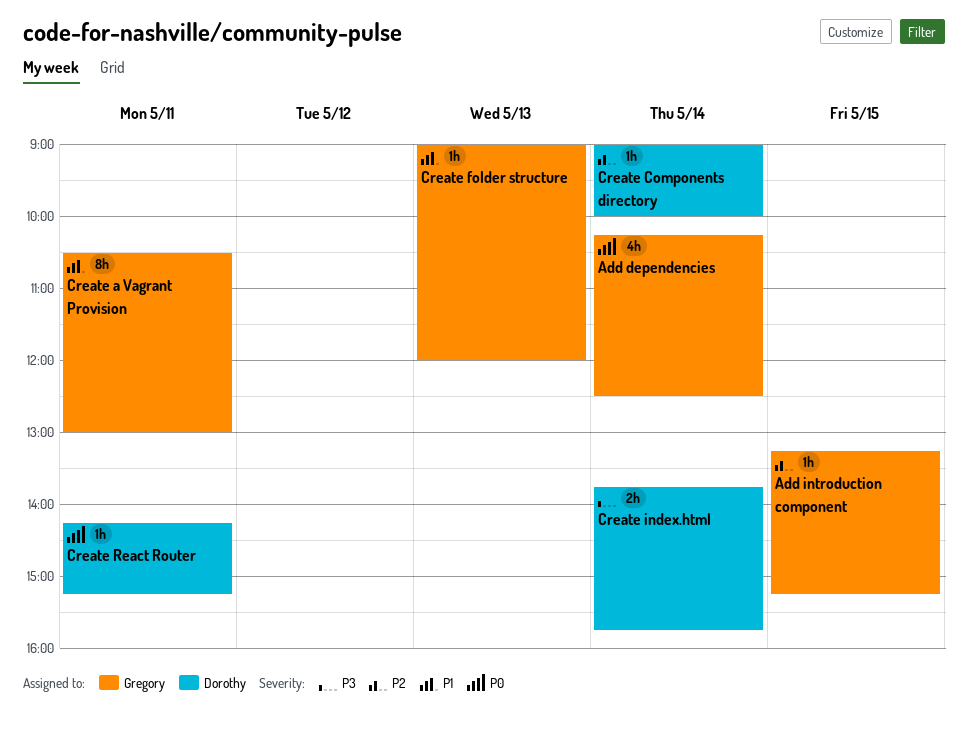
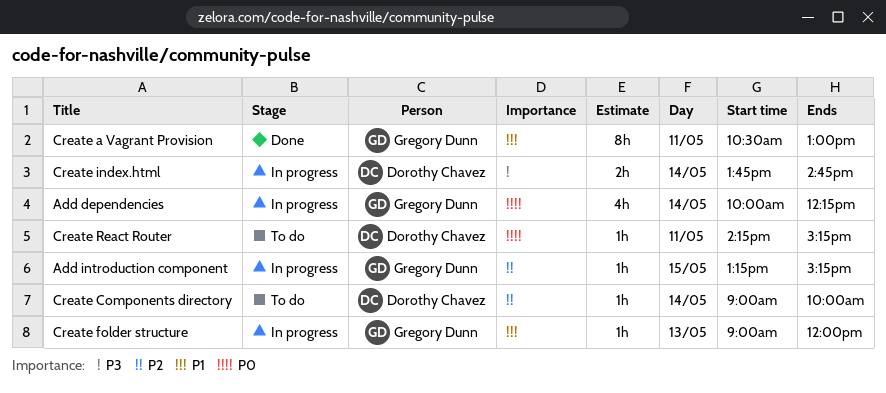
Add dependencies, begins: 10:15 -> 10:00
Add dependencies, ends: 12:30 -> 12:15
Create index.html, ends: 15:45 -> 14:45

